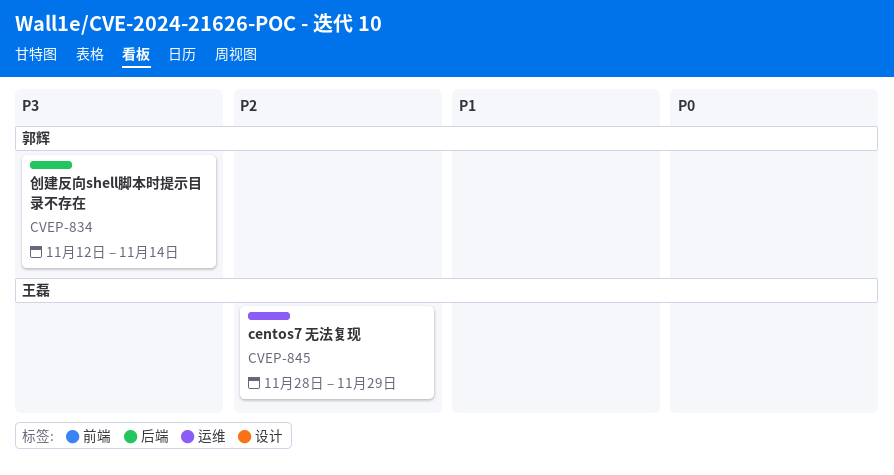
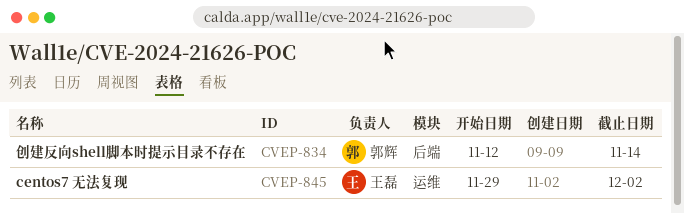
CVEP-845, start: Nov 28 -> Nov 29
CVEP-845, due: Nov 29 -> Dec 2

